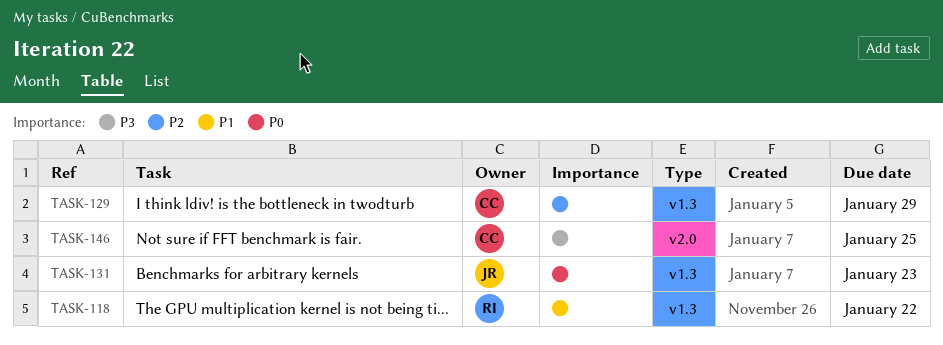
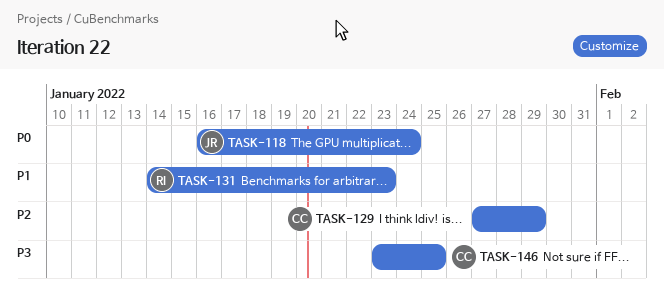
TASK-118, owner: RI -> JR
TASK-118, priority: P1 -> P0
TASK-118, due: Jan 22 -> Jan 24
TASK-131, owner: JR -> RI
TASK-131, priority: P0 -> P1

